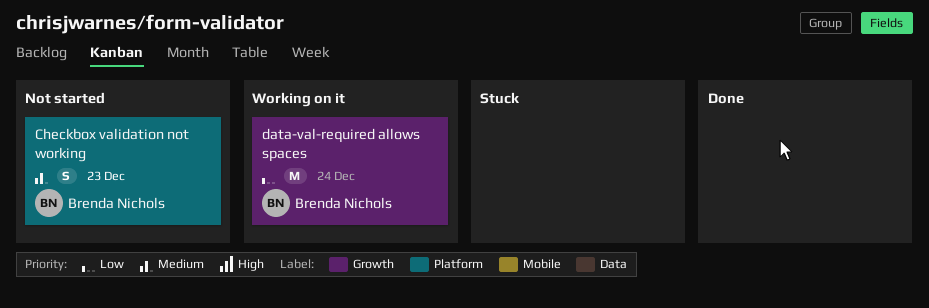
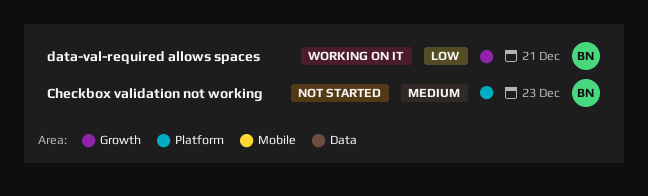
data-val-required allows spaces, due: Dec 24 -> Dec 21

